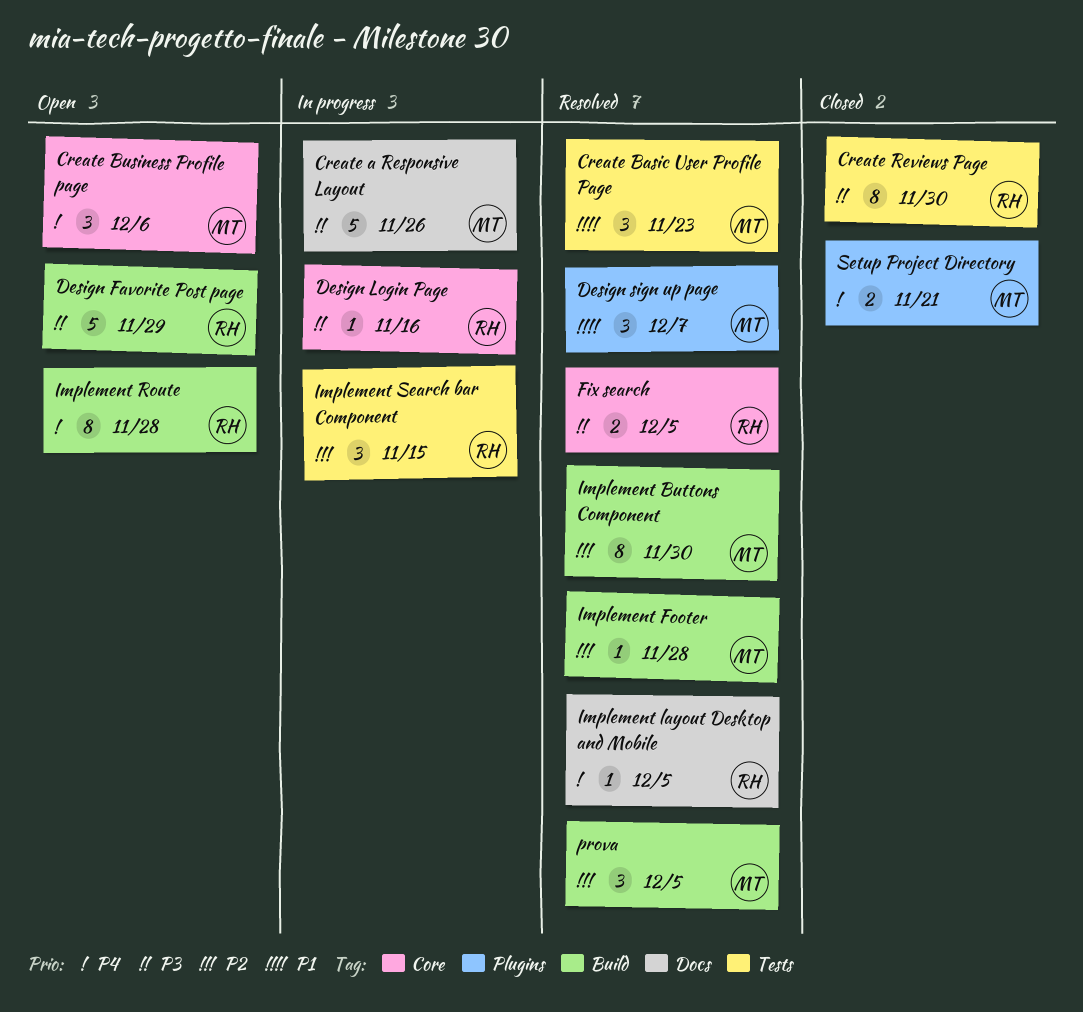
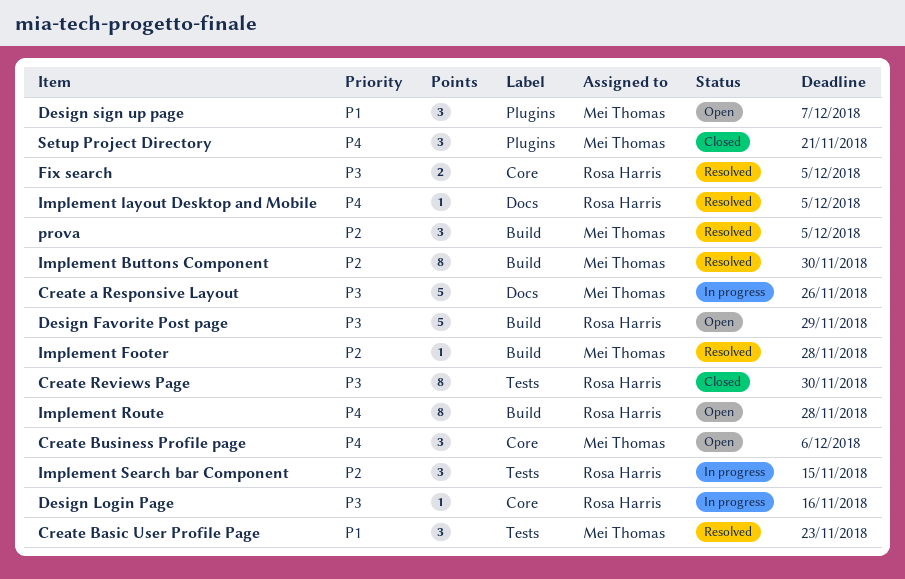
Design sign up page, status: Resolved -> Open
Setup Project Directory, estimate: 2 -> 3

